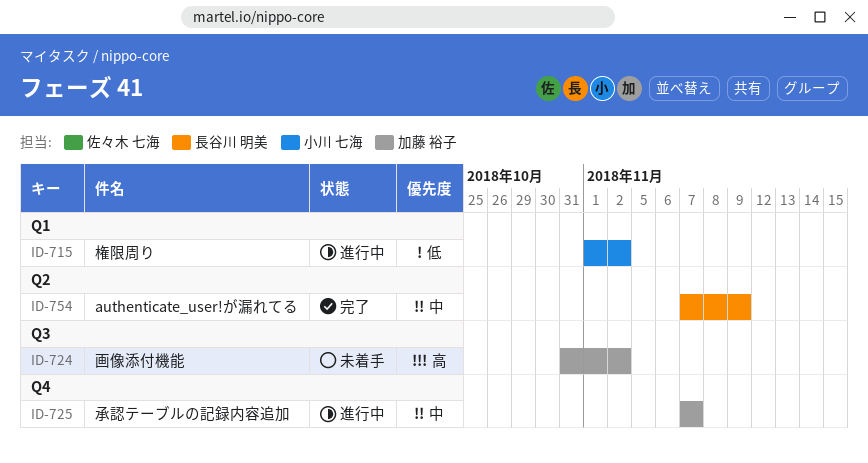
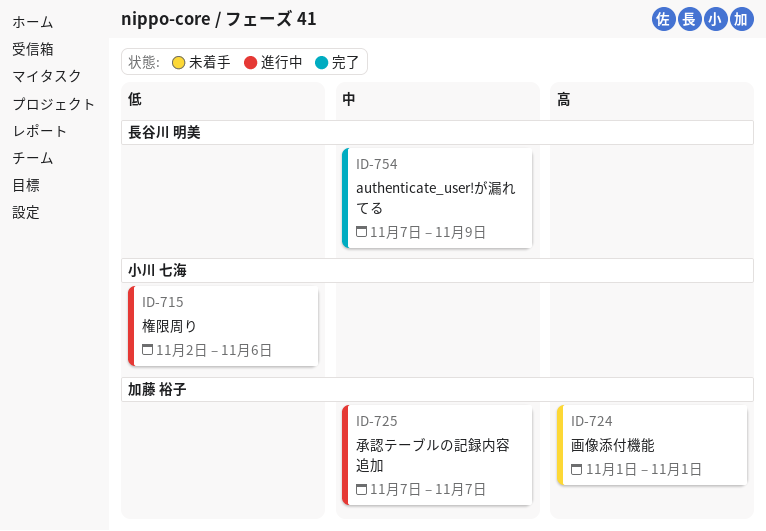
ID-715, start: Nov 1 -> Nov 2
ID-715, due: Nov 2 -> Nov 6
ID-724, start: Oct 31 -> Nov 1
ID-724, due: Nov 2 -> Nov 1

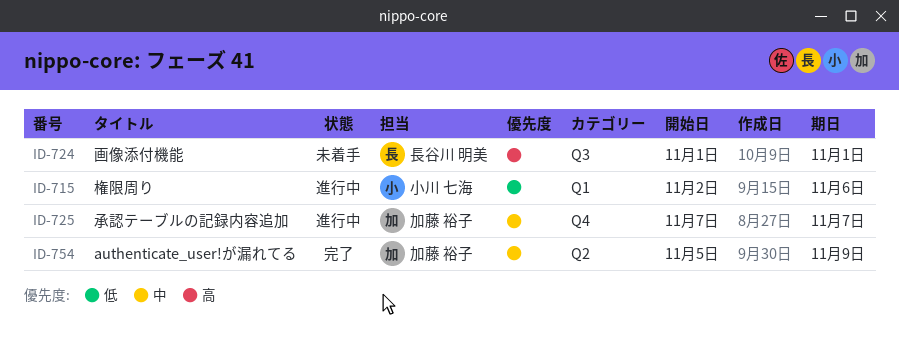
ID-724, owner: 加藤 裕子 -> 長谷川 明美
ID-754, owner: 長谷川 明美 -> 加藤 裕子
ID-754, start: Nov 7 -> Nov 5

